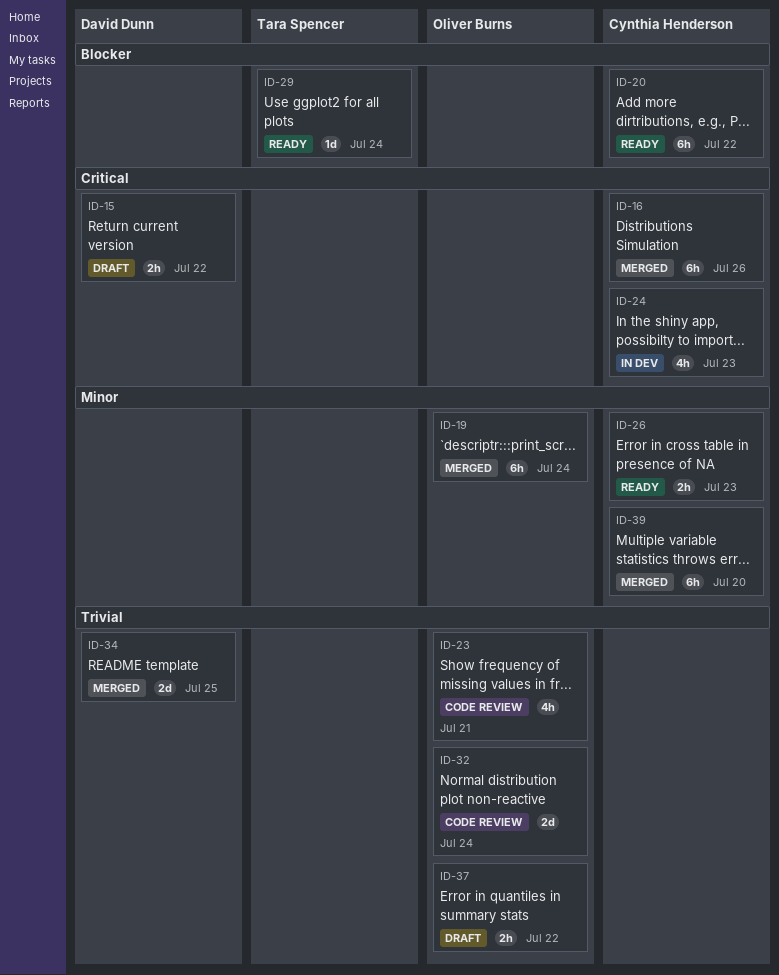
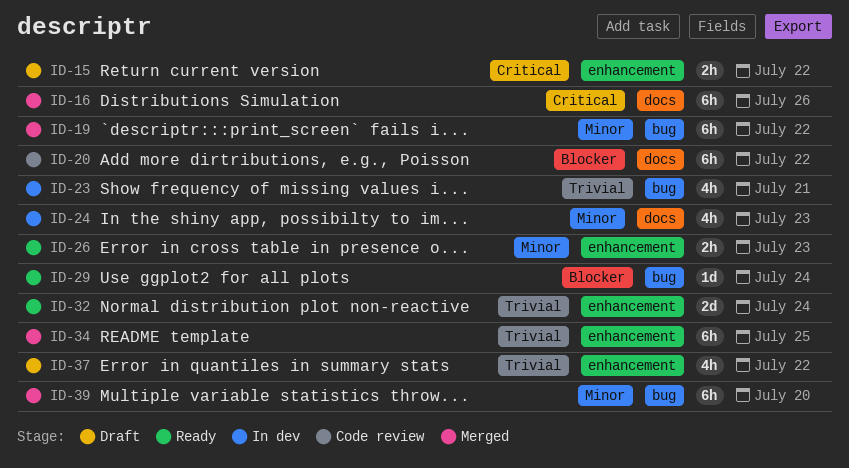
ID-19, due: Jul 24 -> Jul 22
ID-20, status: Ready -> Code review
ID-23, status: Code review -> In dev
ID-24, priority: Critical -> Minor
ID-32, status: Code review -> Ready
ID-34, estimate: 2d -> 6h
ID-37, estimate: 2h -> 4h

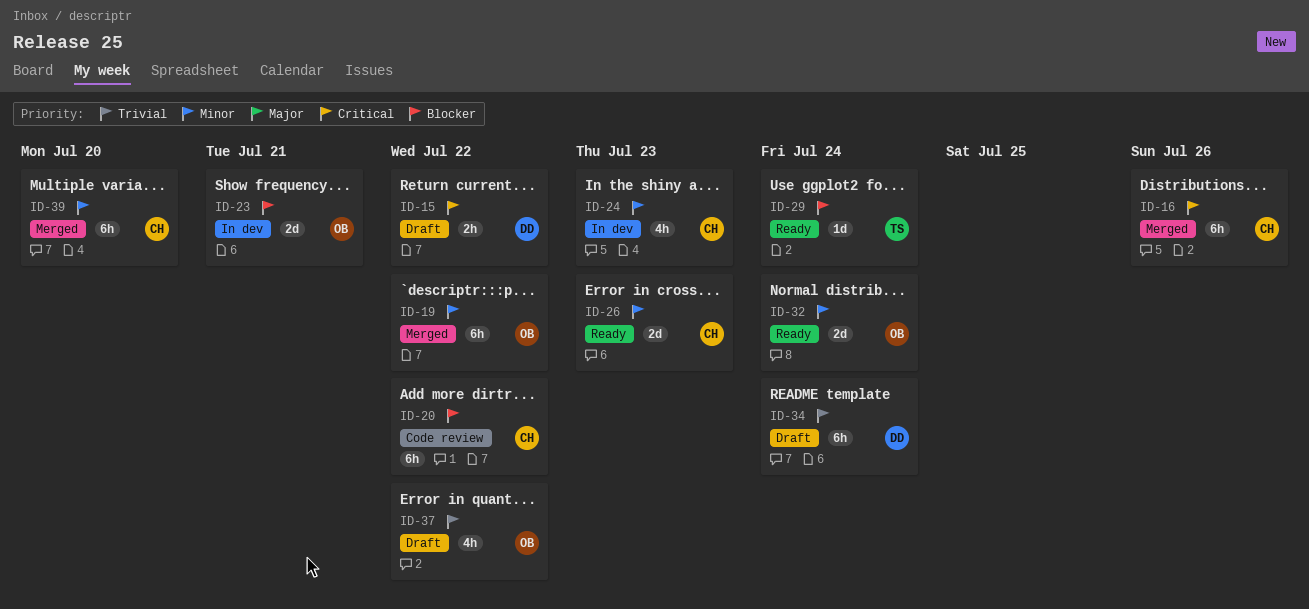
ID-23, priority: Trivial -> Blocker
ID-23, estimate: 4h -> 2d
ID-26, estimate: 2h -> 2d
ID-32, priority: Trivial -> Minor
ID-34, status: Merged -> Draft
ID-34, due: Jul 25 -> Jul 24

